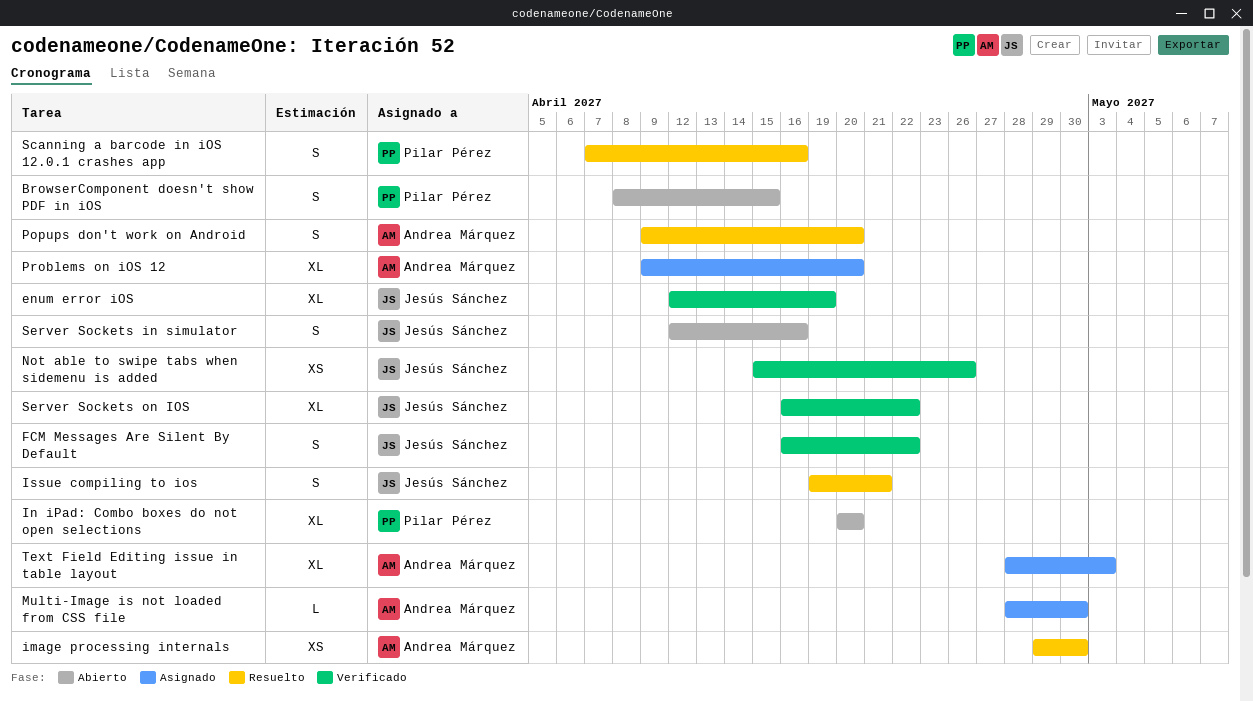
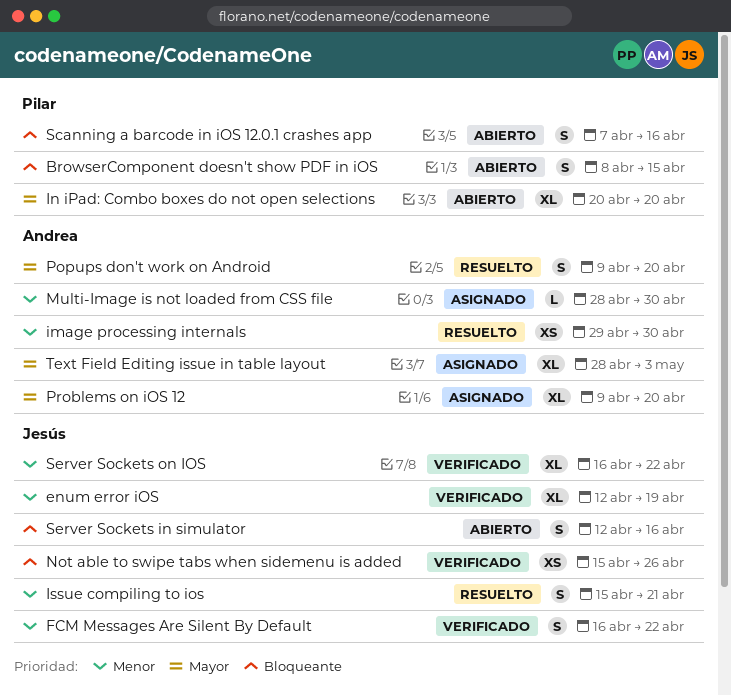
Issue compiling to ios, start: Apr 19 -> Apr 15
Scanning a barcode in iOS 12.0.1 crashes app, status: Resuelto -> Abierto

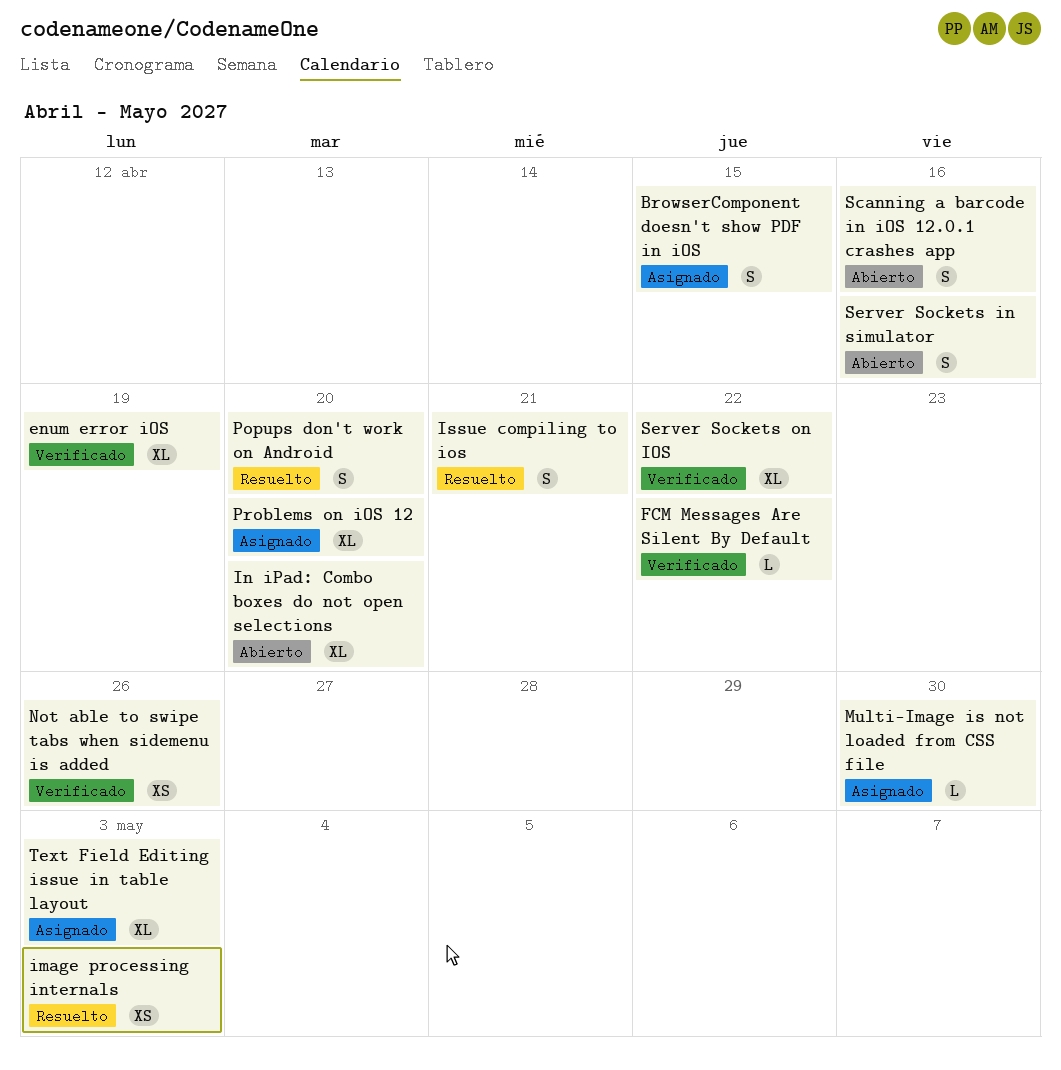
BrowserComponent doesn't show PDF in iOS, status: Abierto -> Asignado
FCM Messages Are Silent By Default, estimate: S -> L
image processing internals, due: Apr 30 -> May 3

